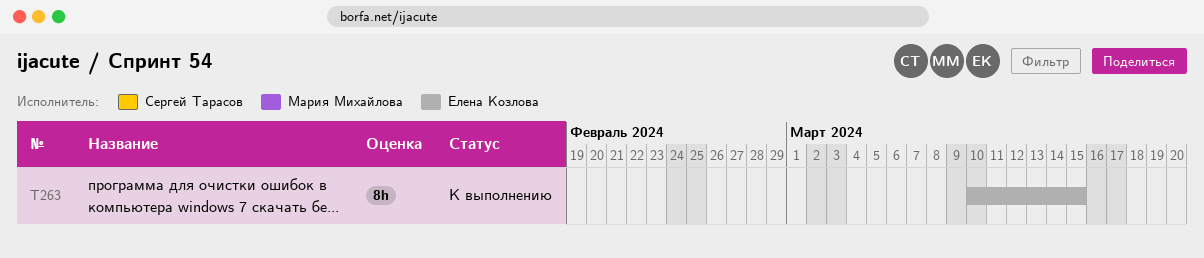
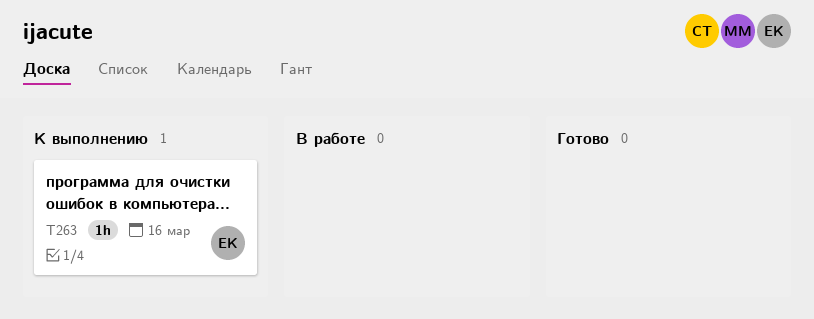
T263, estimate: 8h -> 1h
T263, due: Mar 15 -> Mar 16

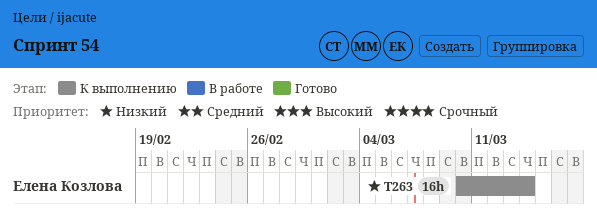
T263, estimate: 1h -> 16h
T263, due: Mar 16 -> Mar 14

